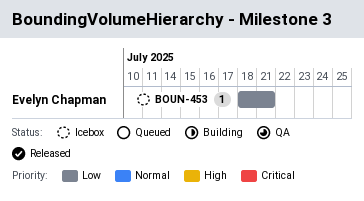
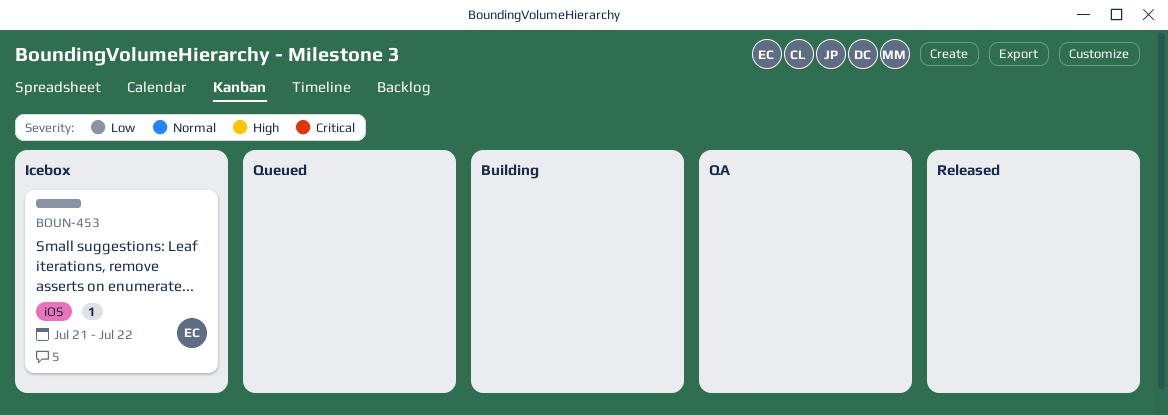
BOUN-453, start: Jul 18 -> Jul 21
BOUN-453, due: Jul 21 -> Jul 22

